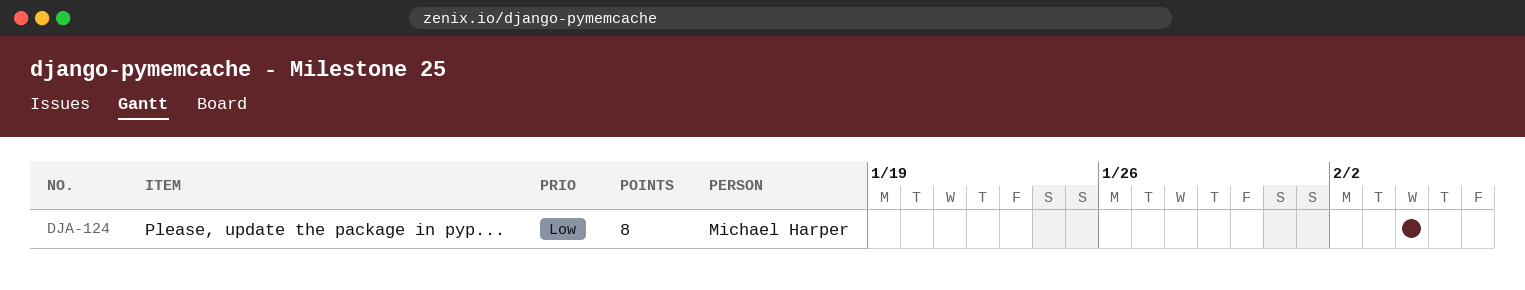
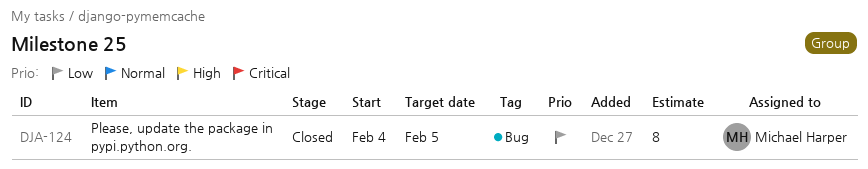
DJA-124, due: Feb 4 -> Feb 5

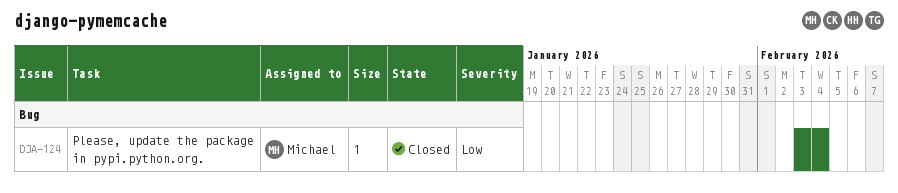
DJA-124, estimate: 8 -> 1
DJA-124, start: Feb 4 -> Feb 3
DJA-124, due: Feb 5 -> Feb 4

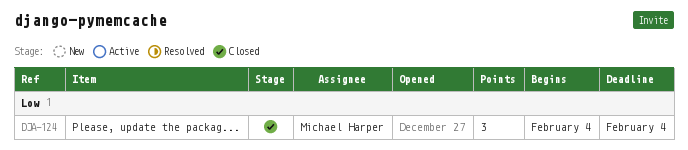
DJA-124, estimate: 1 -> 3
DJA-124, start: Feb 3 -> Feb 4

